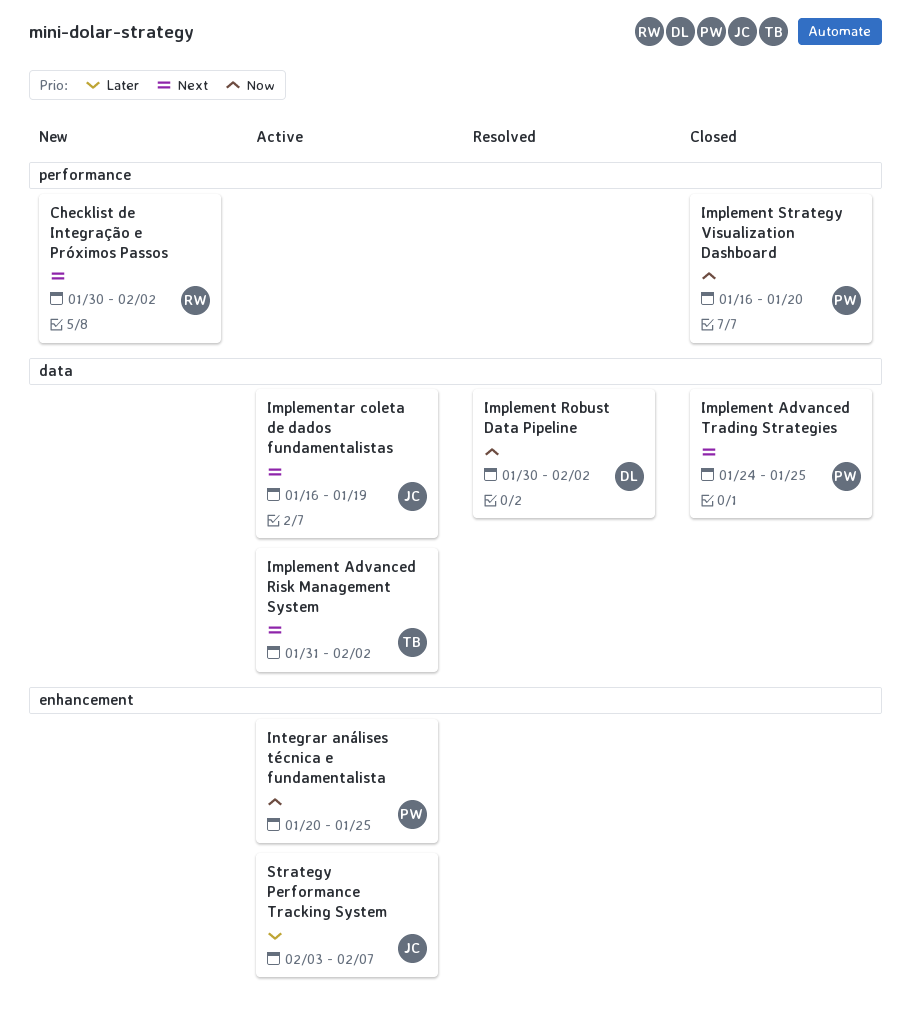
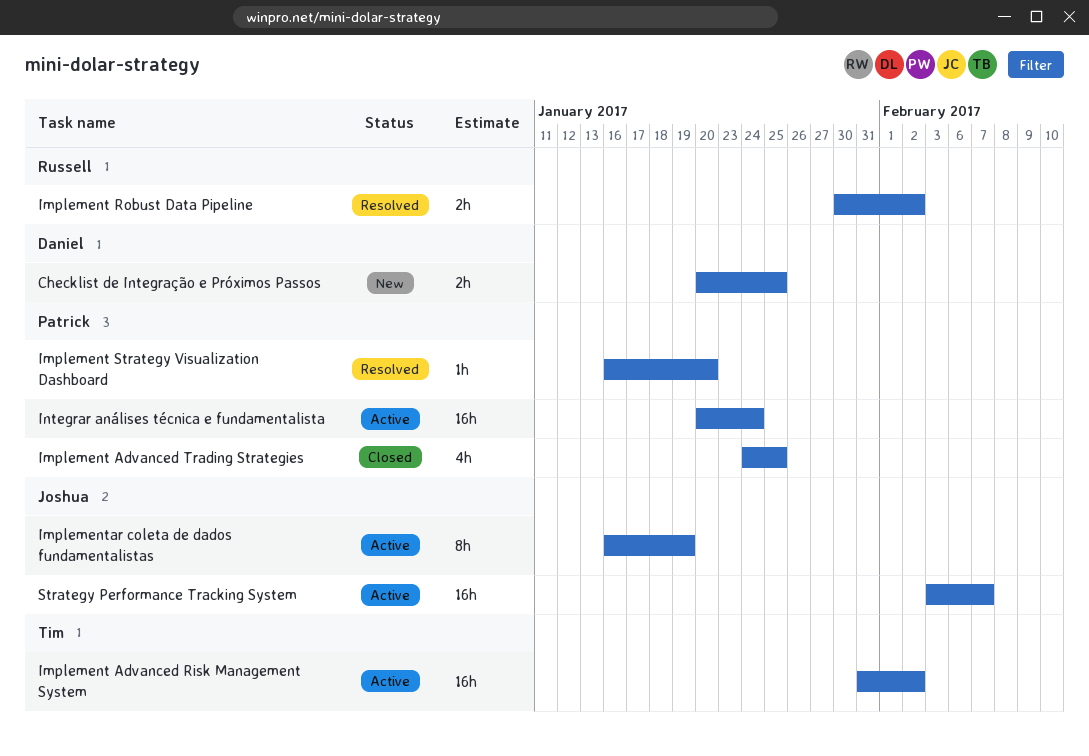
Checklist de Integração e Próximos Passos, owner: Russell -> Daniel
Checklist de Integração e Próximos Passos, start: Jan 30 -> Jan 20
Checklist de Integração e Próximos Passos, due: Feb 2 -> Jan 25
Implement Robust Data Pipeline, owner: Daniel -> Russell
Implement Strategy Visualization Dashboard, status: Closed -> Resolved
Integrar análises técnica e fundamentalista, due: Jan 25 -> Jan 24

